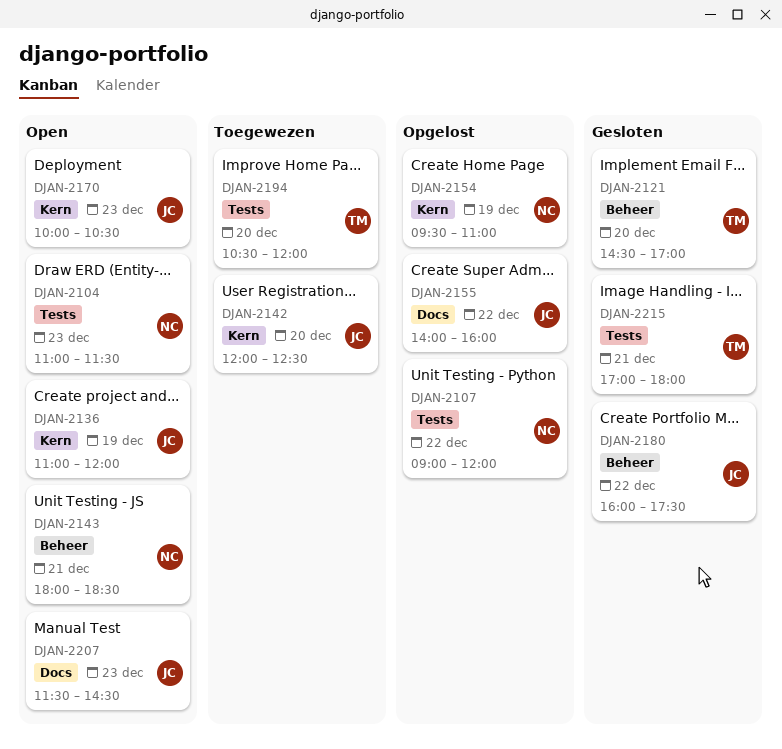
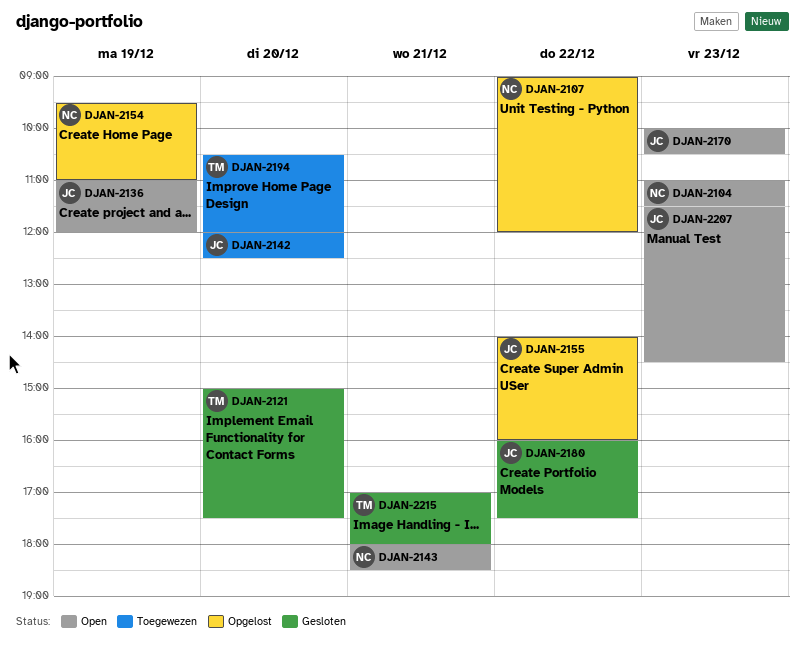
DJAN-2121, begins: 14:30 -> 15:00
DJAN-2121, ends: 17:00 -> 17:30

